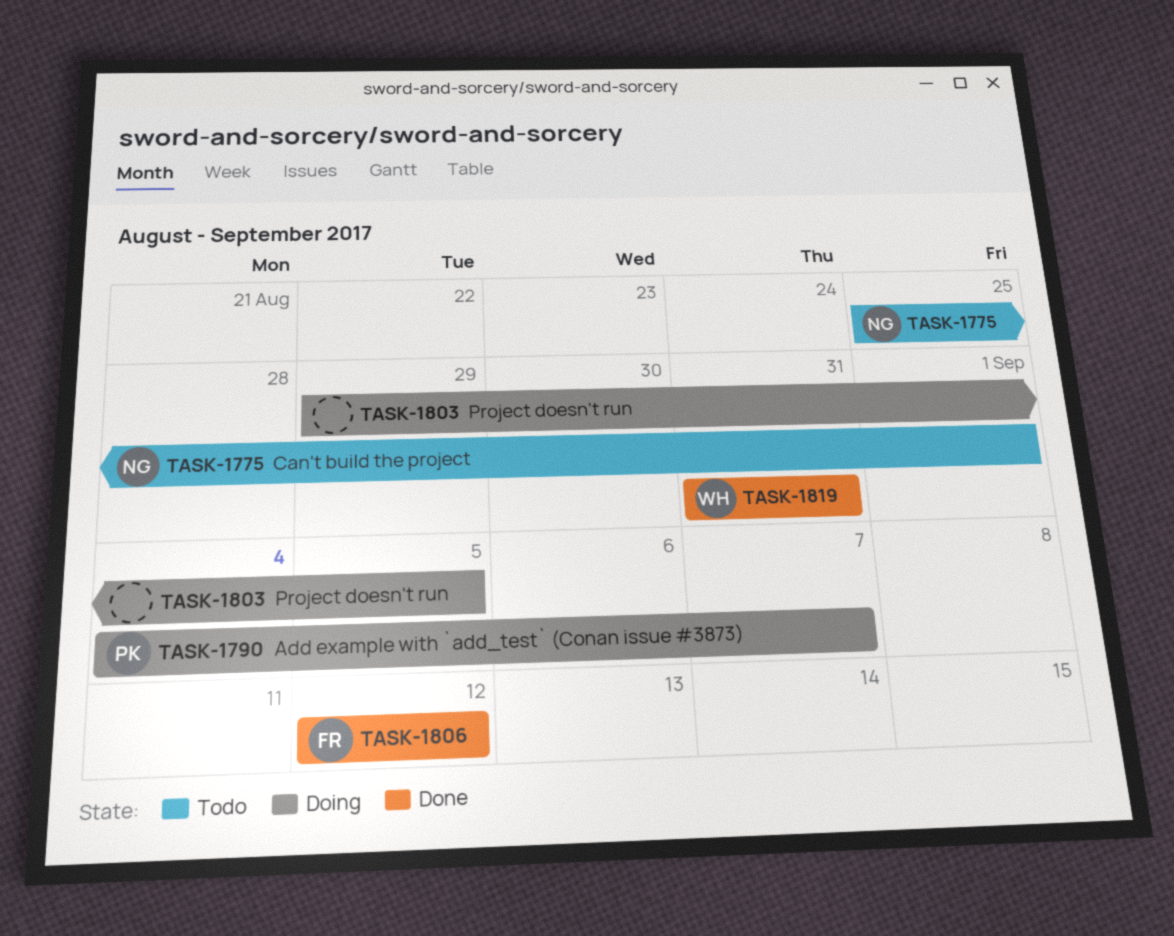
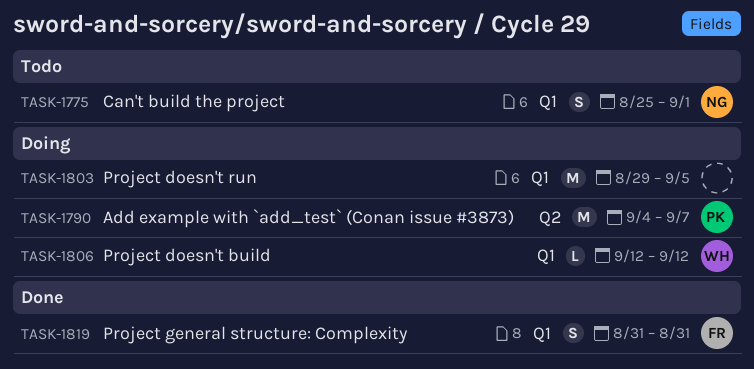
TASK-1806, status: Done -> Doing
TASK-1806, owner: FR -> WH
TASK-1819, owner: WH -> FR

